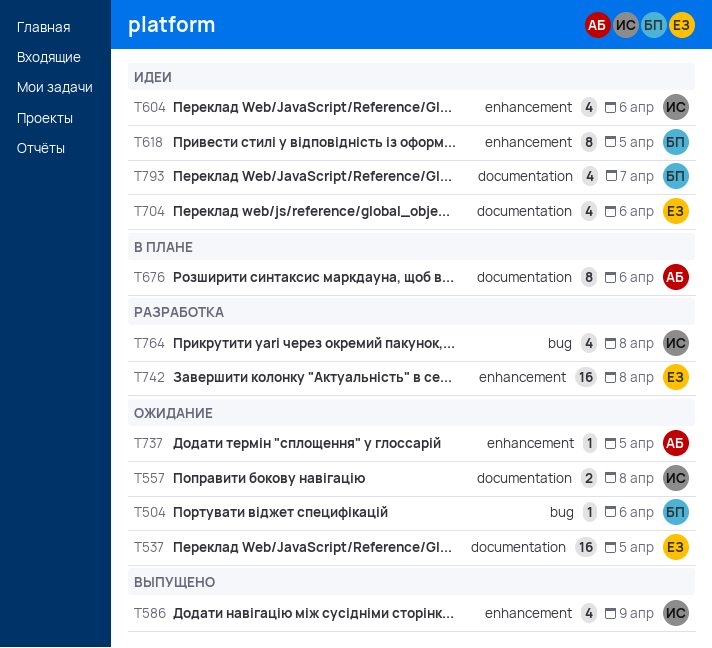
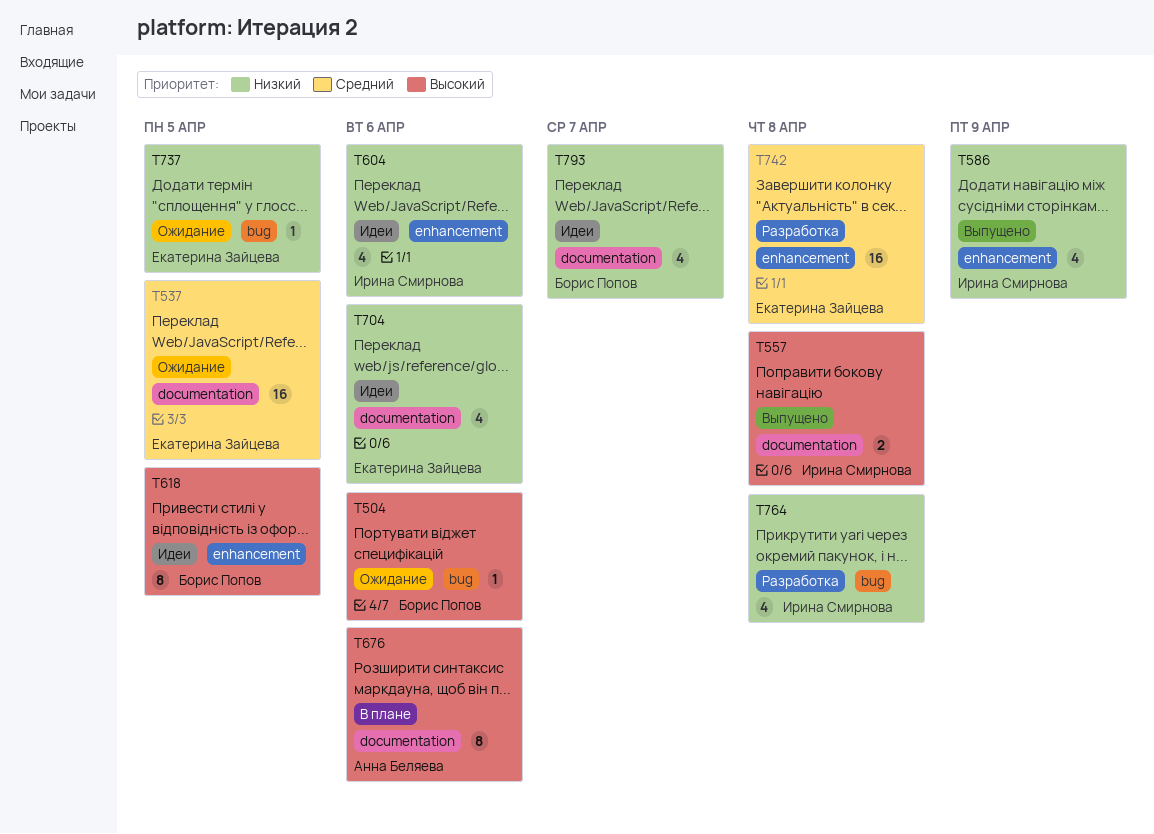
T557, status: Ожидание -> Выпущено
T737, owner: Анна Беляева -> Екатерина Зайцева
T737, label: enhancement -> bug

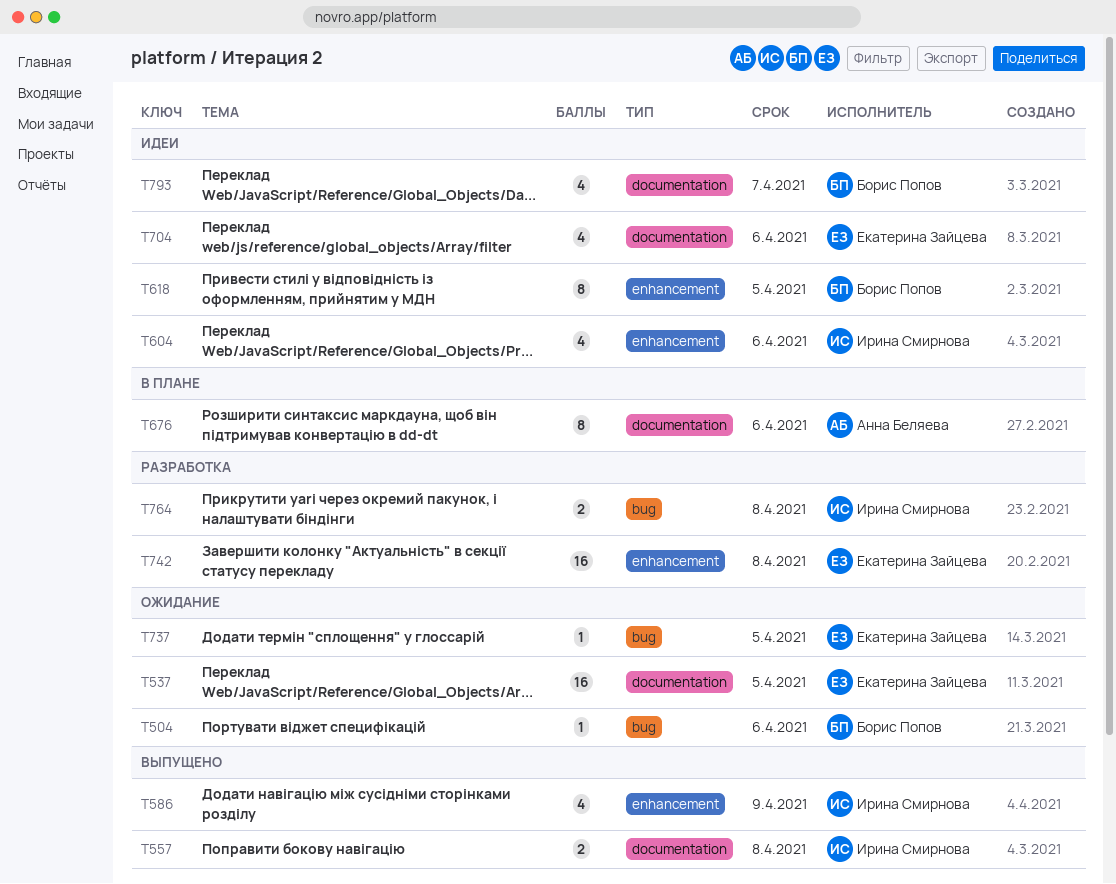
T764, estimate: 4 -> 2

